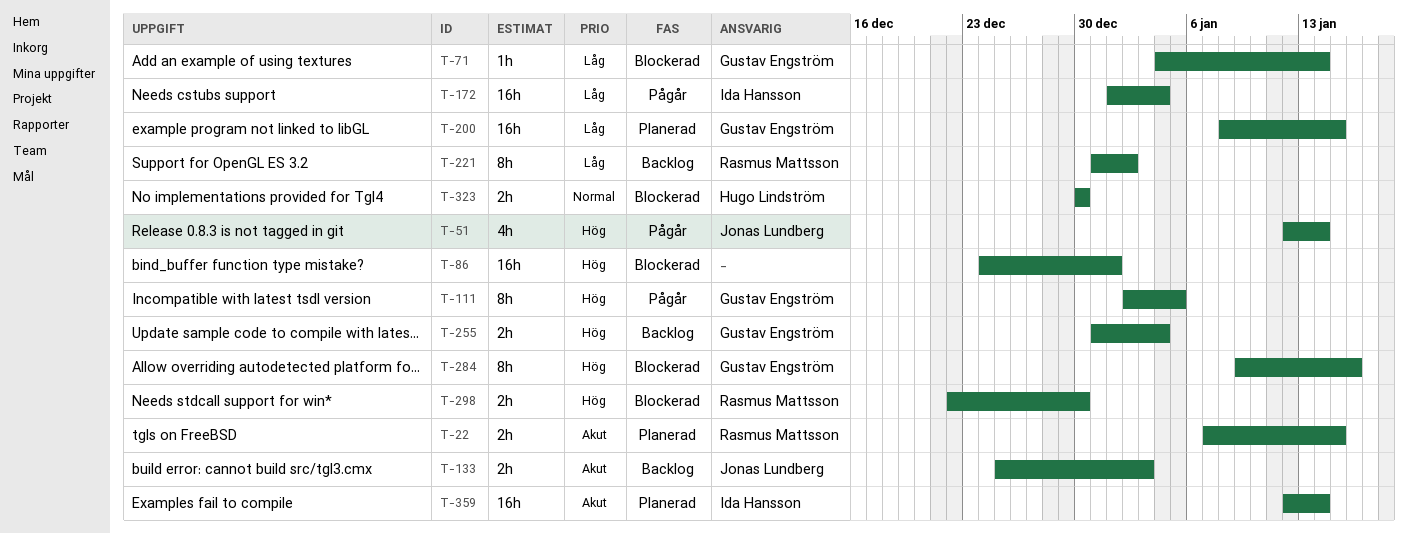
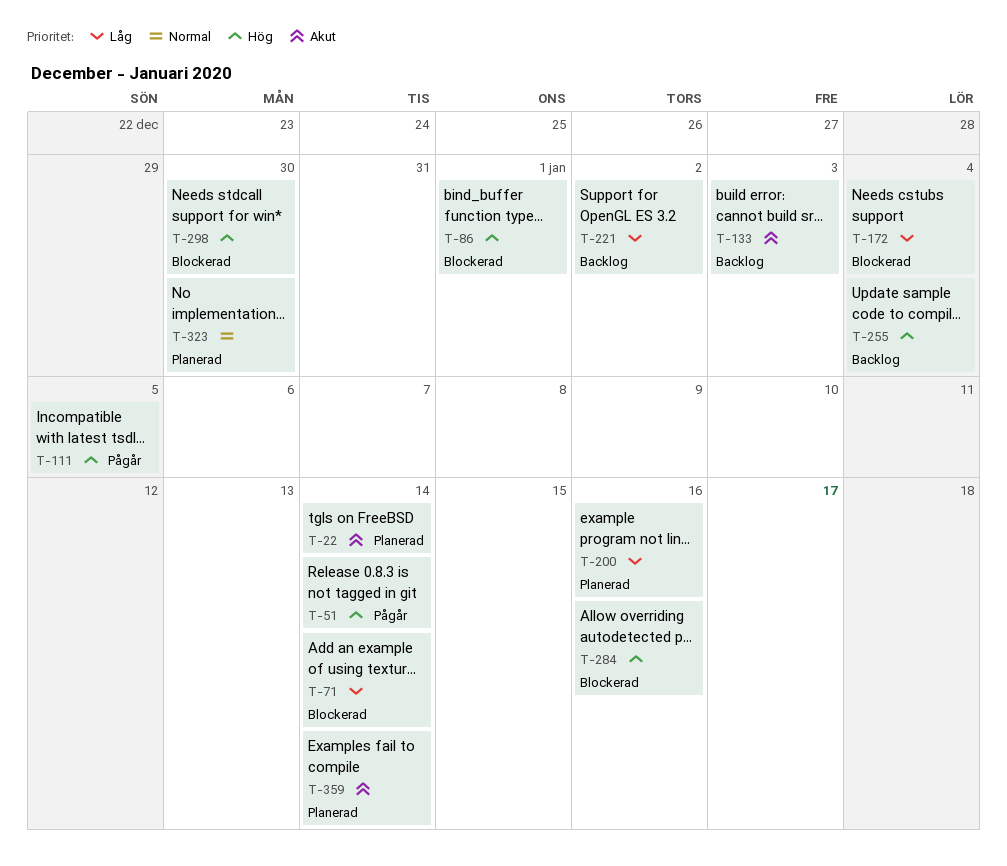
T-22, due: Jan 15 -> Jan 14
T-172, status: Pågår -> Blockerad
T-200, due: Jan 15 -> Jan 16
T-323, status: Blockerad -> Planerad

